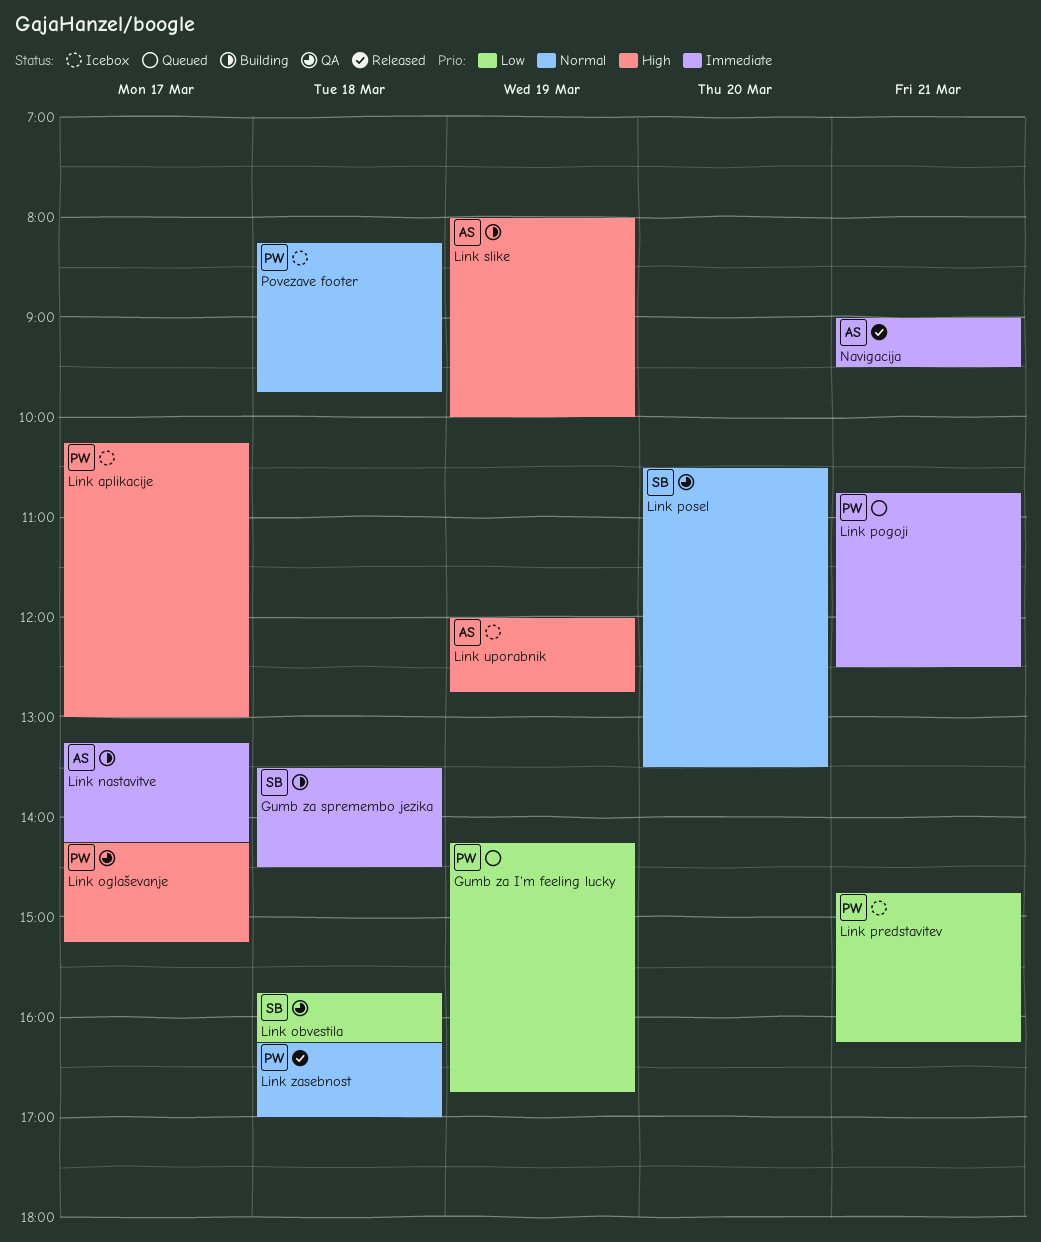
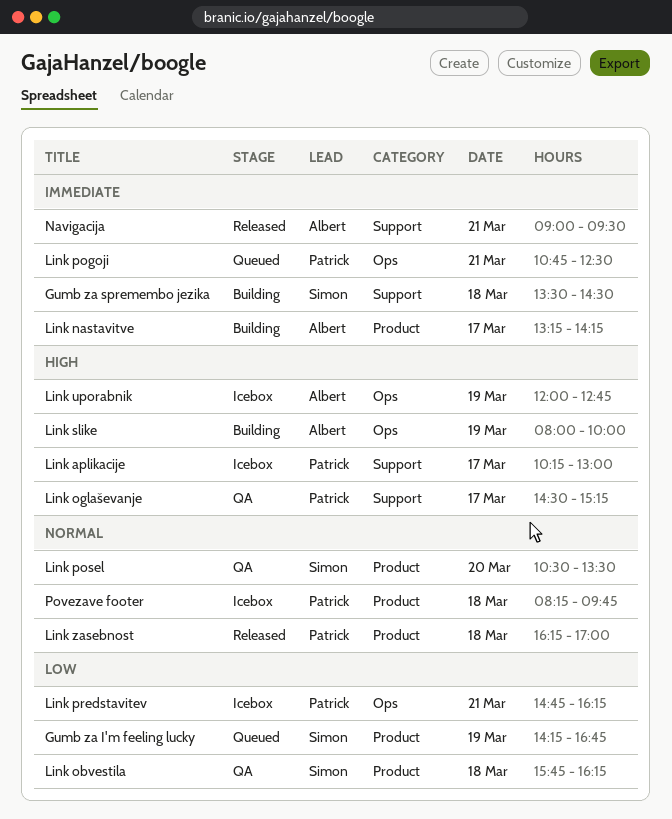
Gumb za I'm feeling lucky, owner: Patrick -> Simon
Link oglaševanje, begins: 14:15 -> 14:30

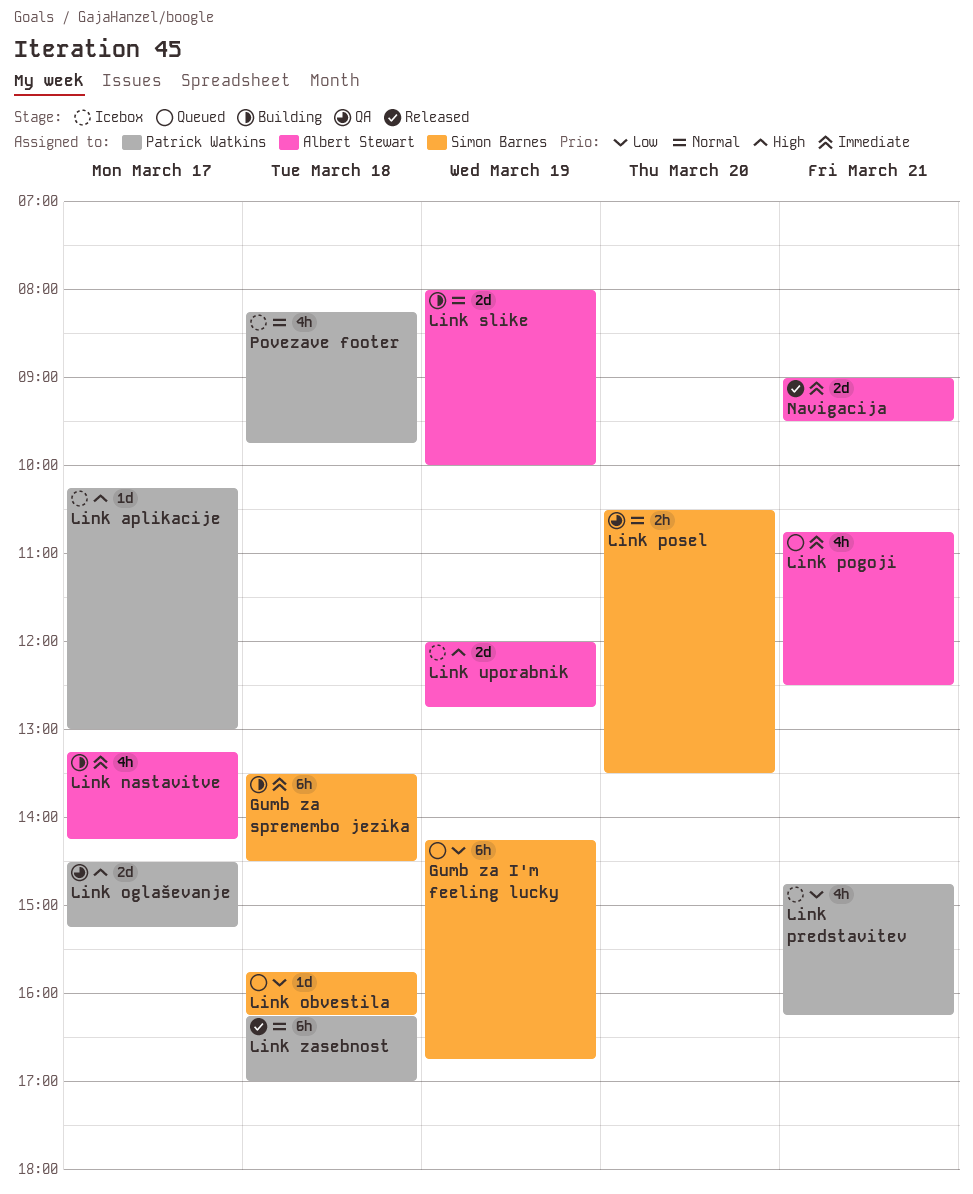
Link obvestila, status: QA -> Queued
Link pogoji, owner: Patrick Watkins -> Albert Stewart
Link slike, priority: High -> Normal

